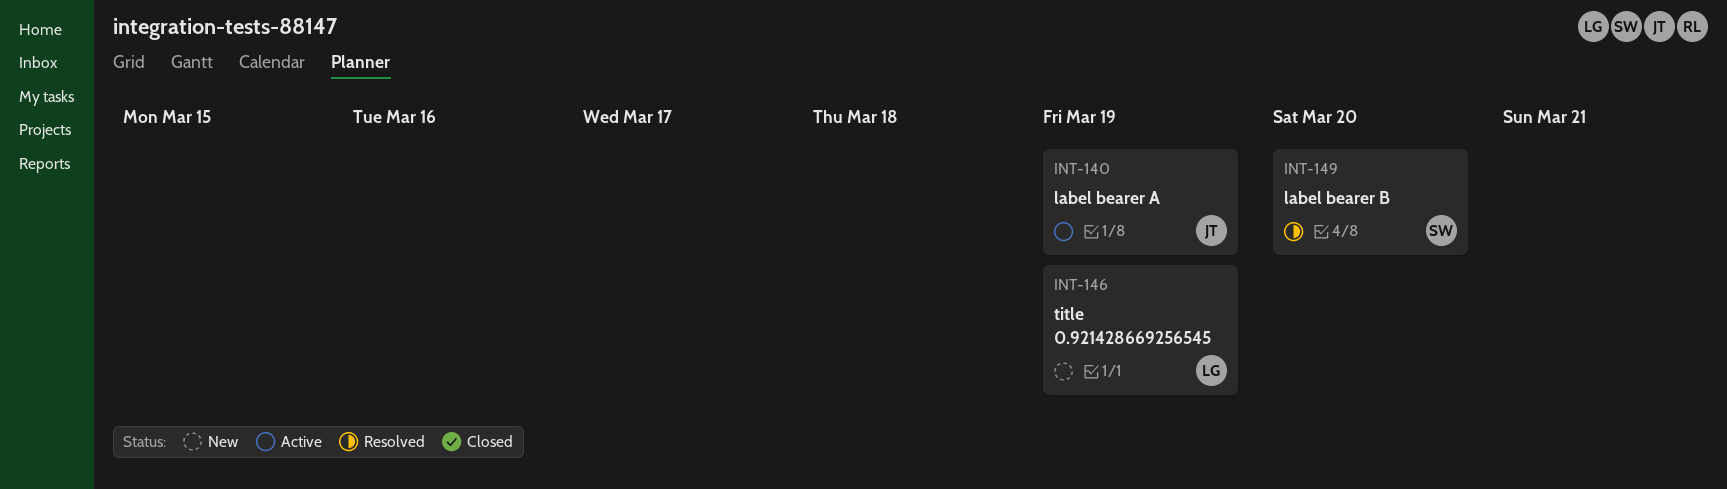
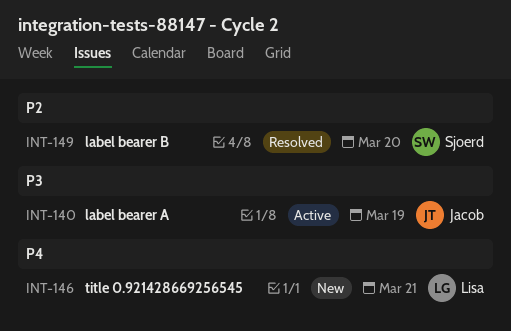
INT-146, due: Mar 19 -> Mar 21

